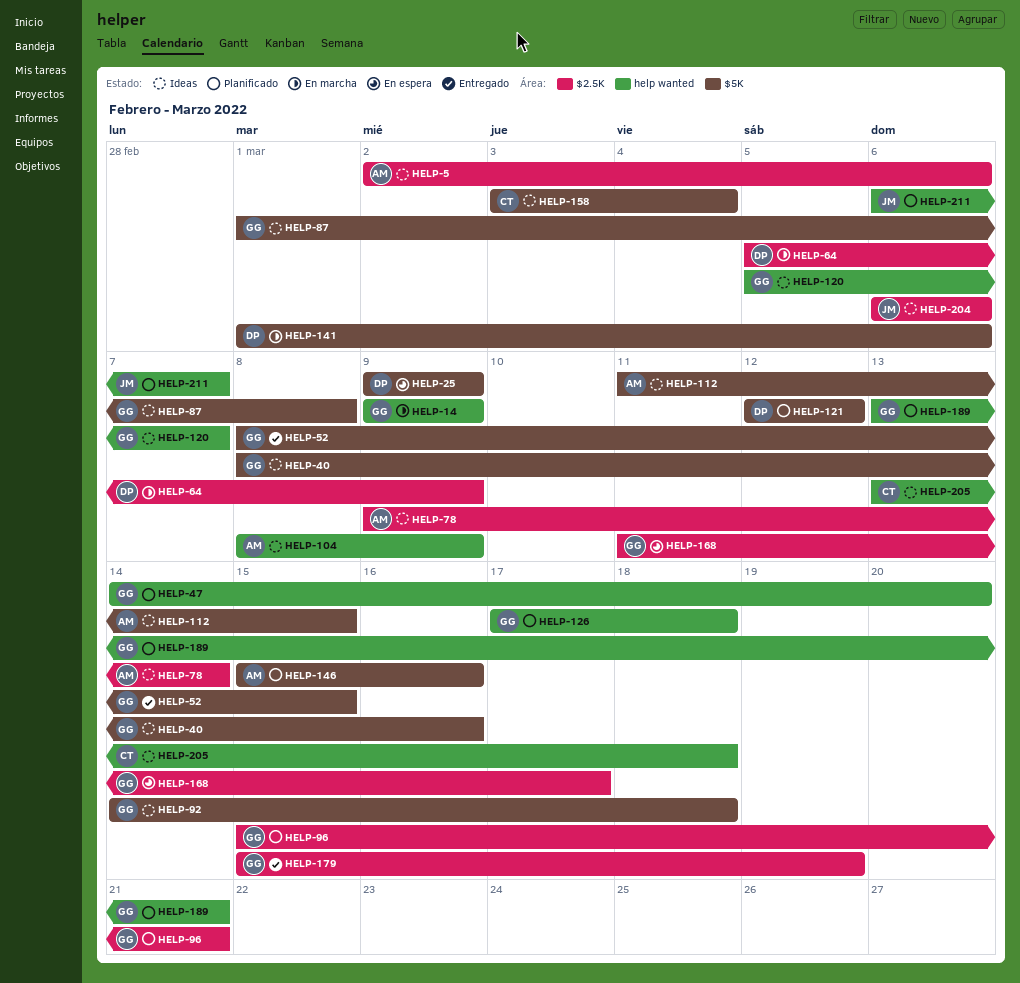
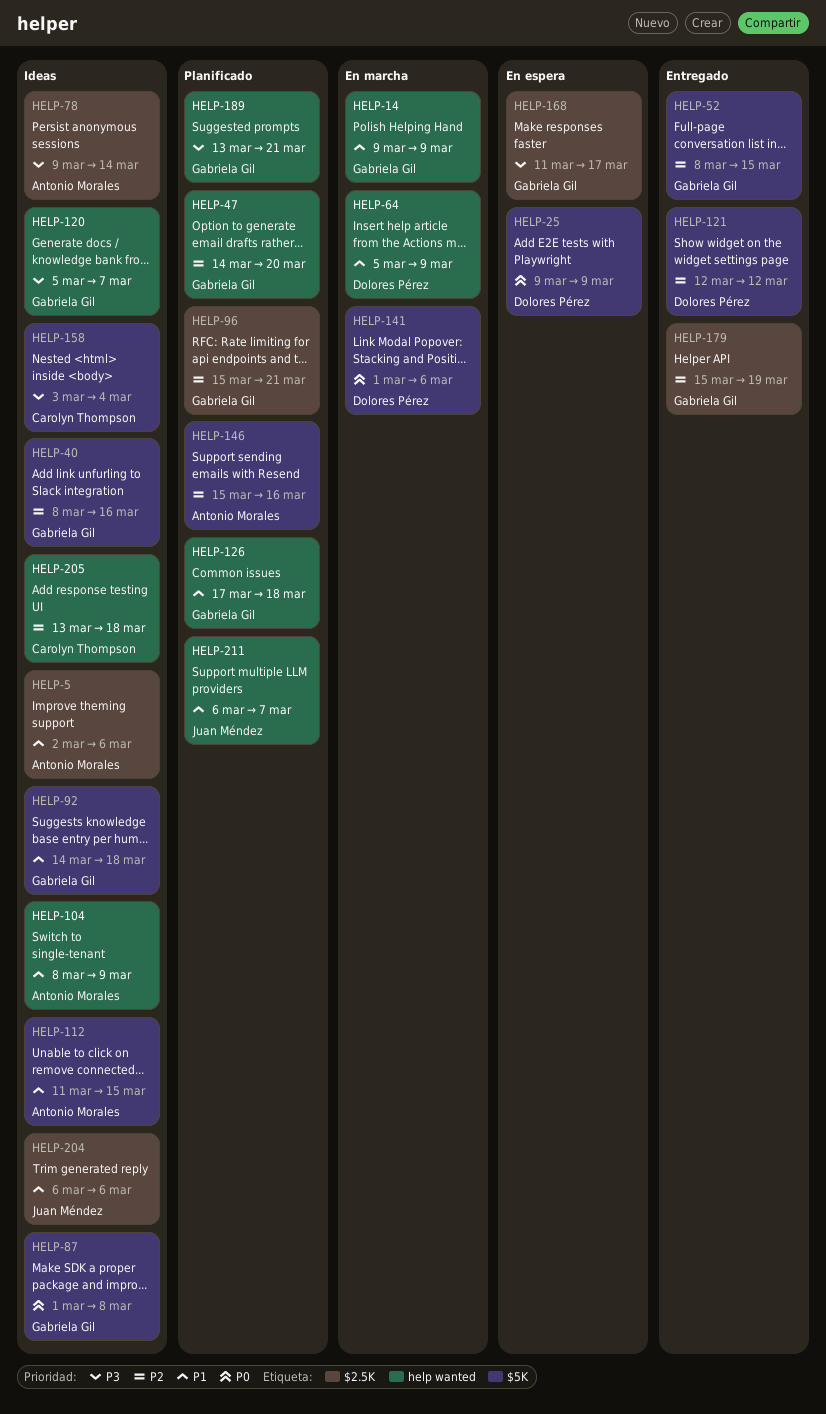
HELP-64, label: $2.5K -> help wanted
HELP-121, status: Planificado -> Entregado

